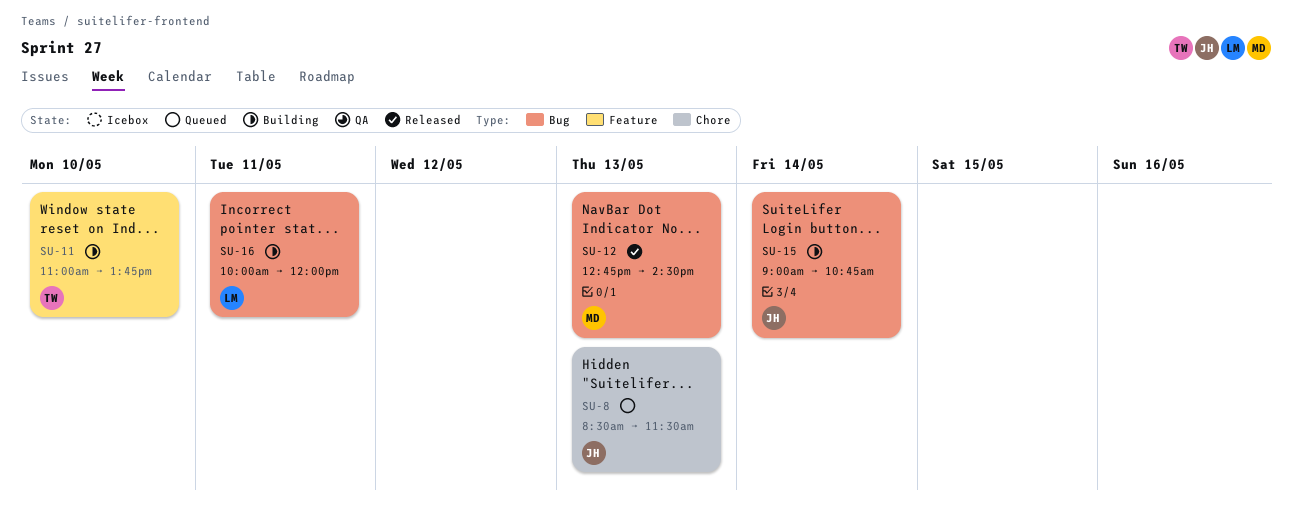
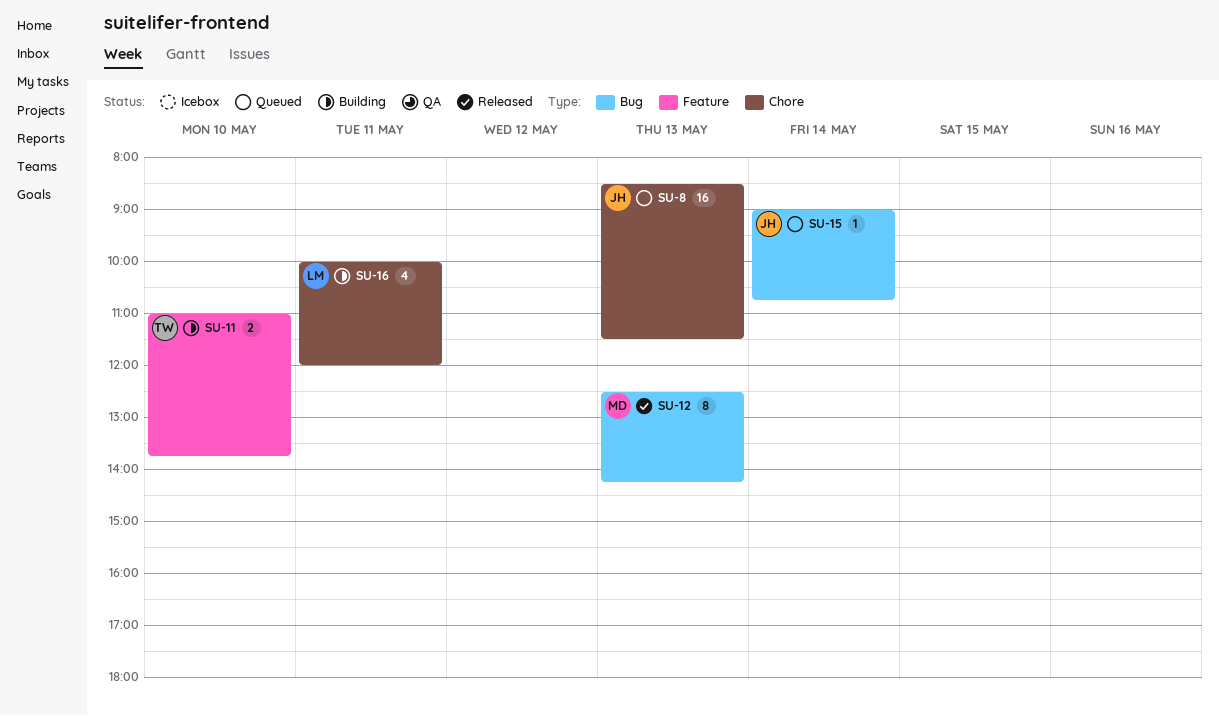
SU-12, begins: 12:45 -> 12:30
SU-12, ends: 14:30 -> 14:15
SU-15, status: Building -> Queued
SU-16, label: Bug -> Chore

